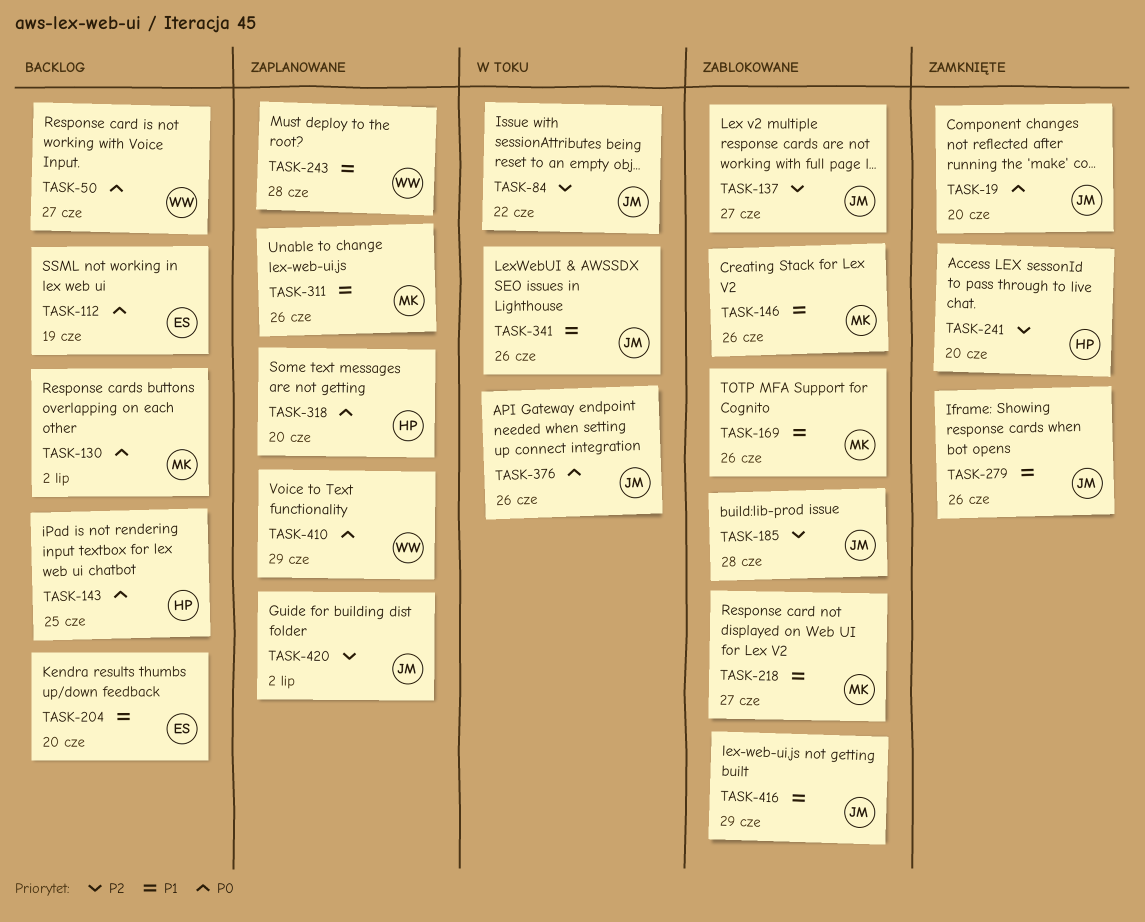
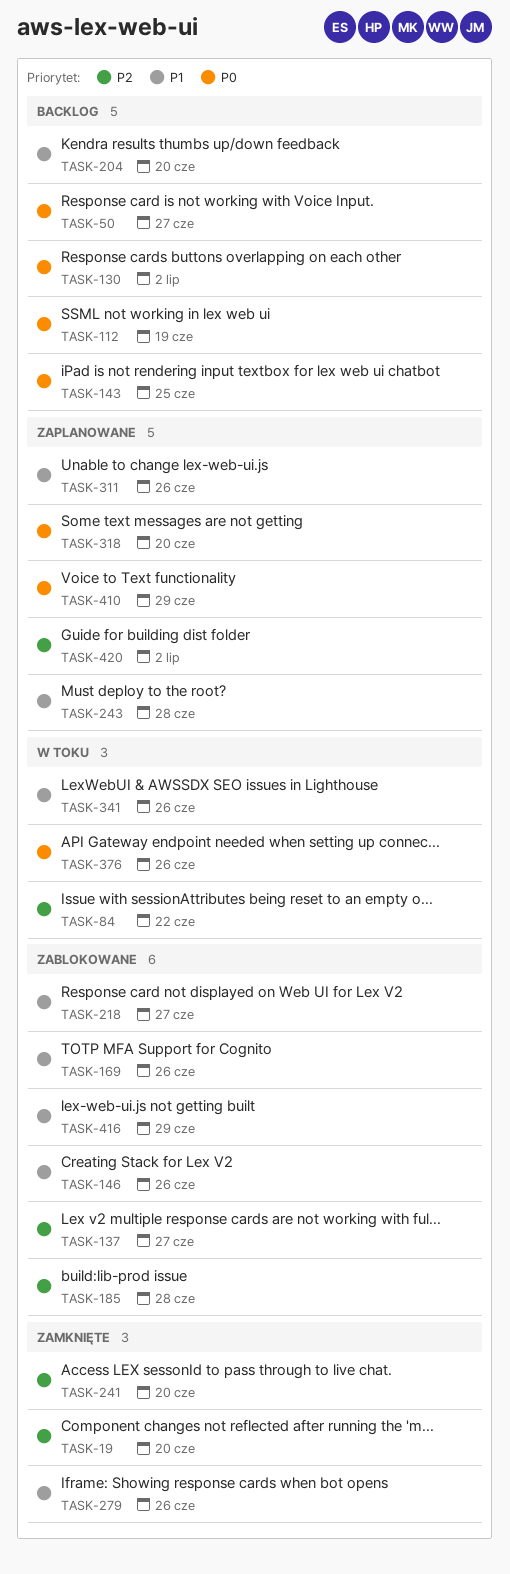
TASK-19, priority: P0 -> P2

